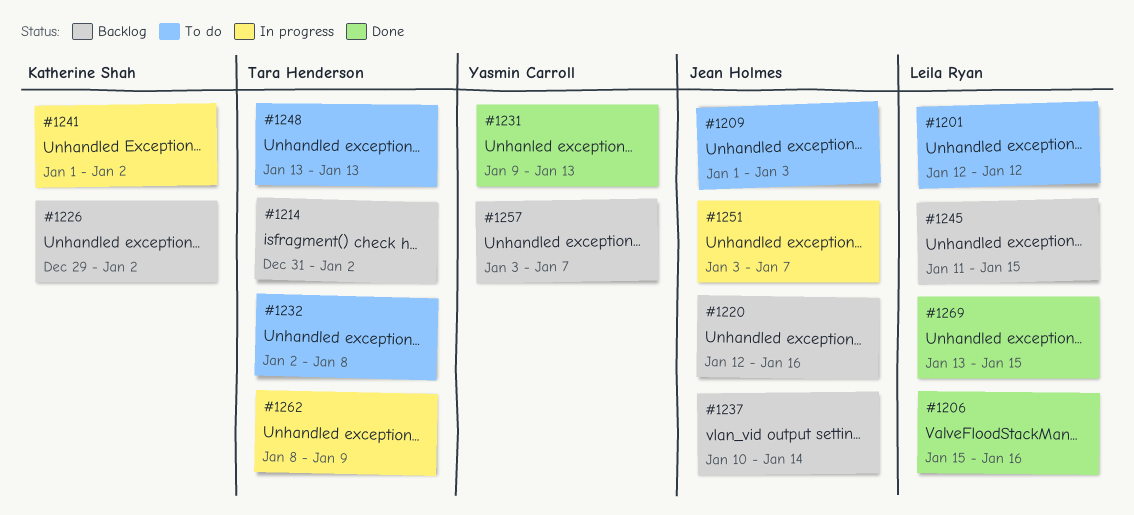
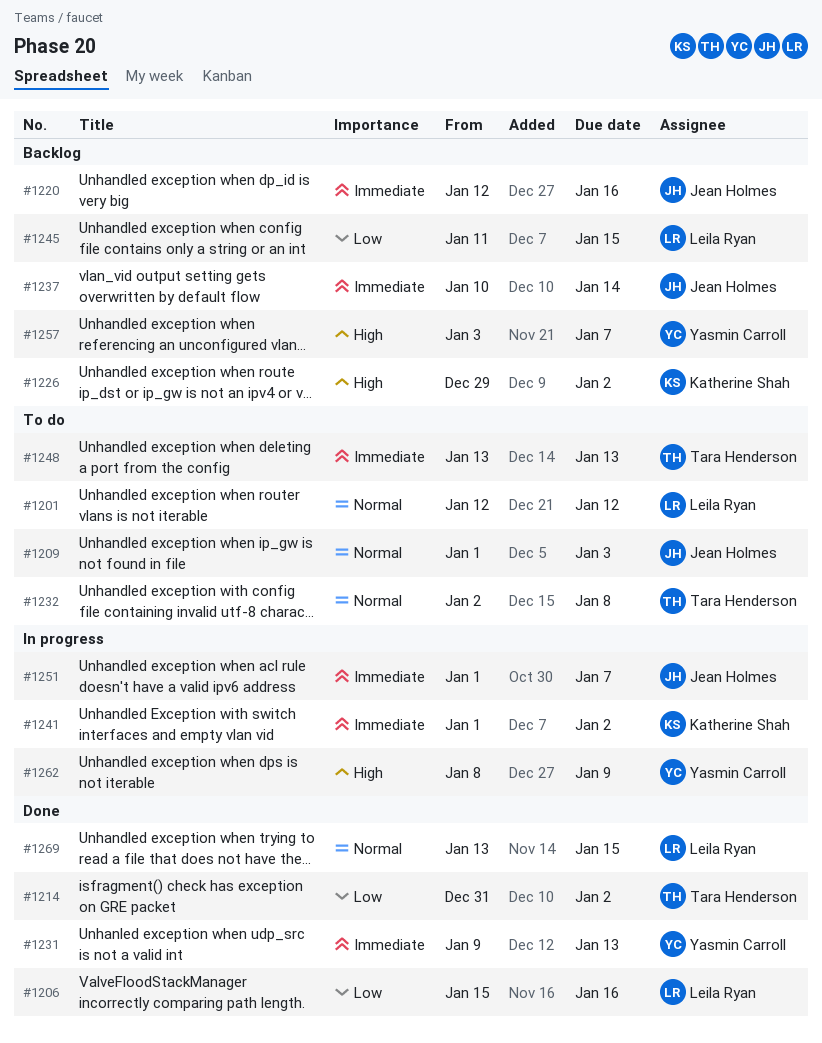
#1214, status: Backlog -> Done
#1251, start: Jan 3 -> Jan 1
#1262, owner: Tara Henderson -> Yasmin Carroll

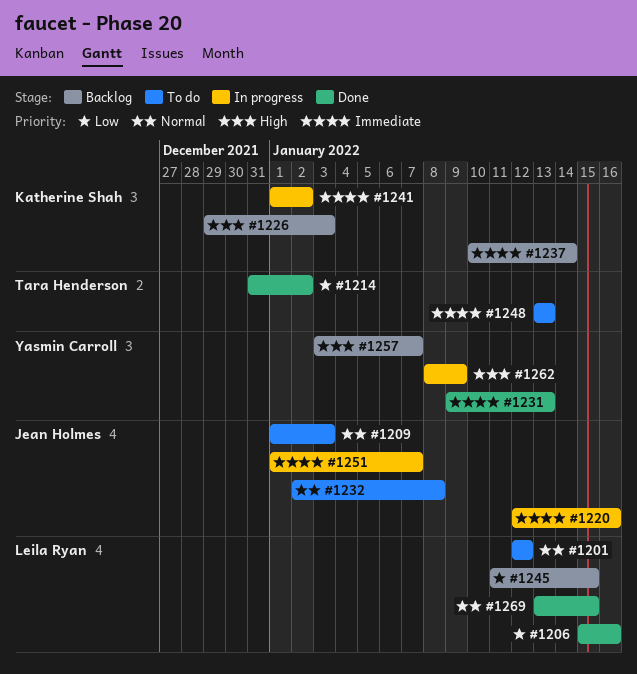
#1220, status: Backlog -> In progress
#1226, due: Jan 2 -> Jan 3
#1232, owner: Tara Henderson -> Jean Holmes
#1237, owner: Jean Holmes -> Katherine Shah

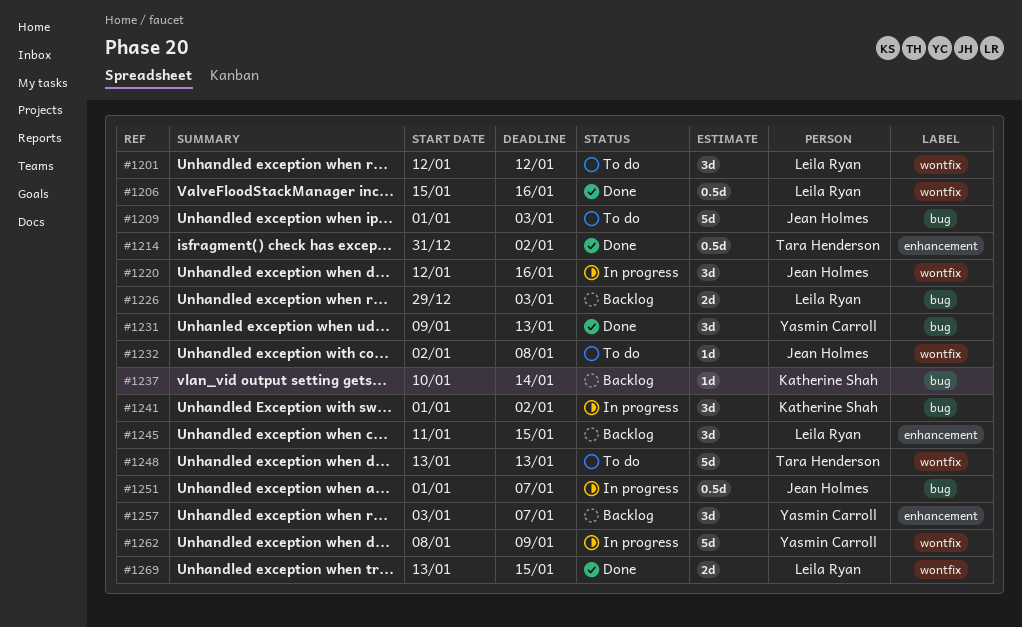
#1226, owner: Katherine Shah -> Leila Ryan

